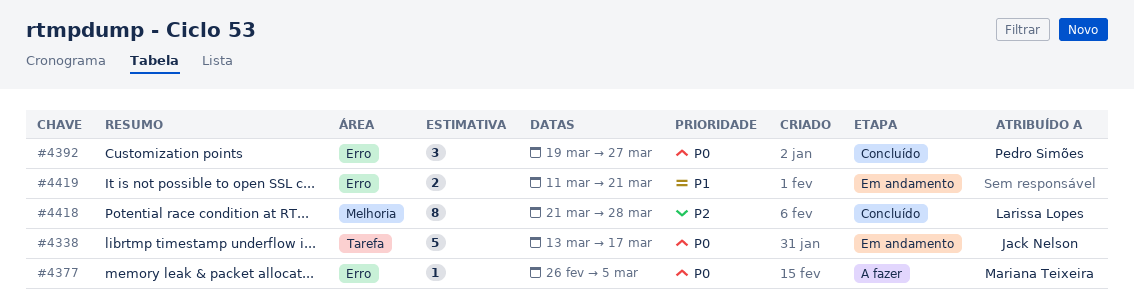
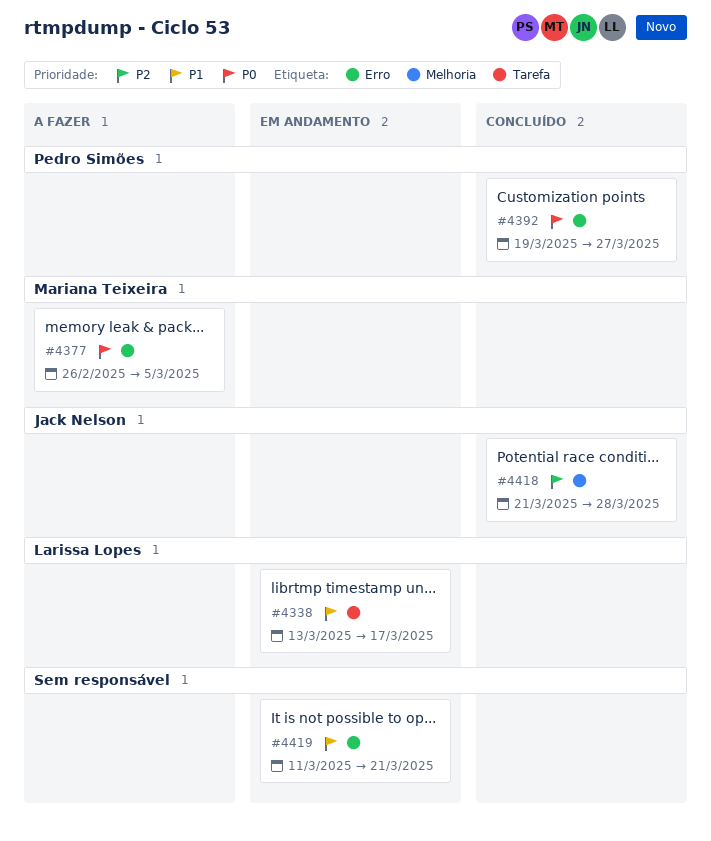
#4338, owner: Jack Nelson -> Larissa Lopes
#4338, priority: P0 -> P1
#4418, owner: Larissa Lopes -> Jack Nelson

